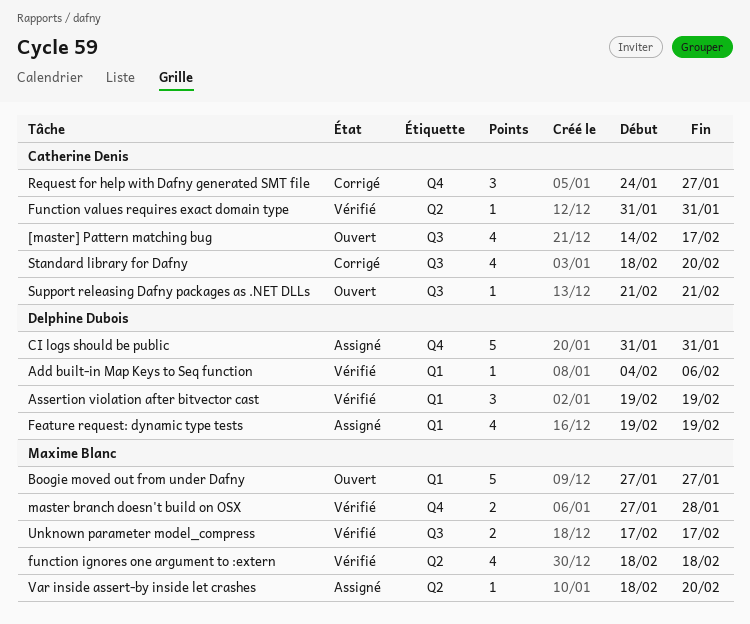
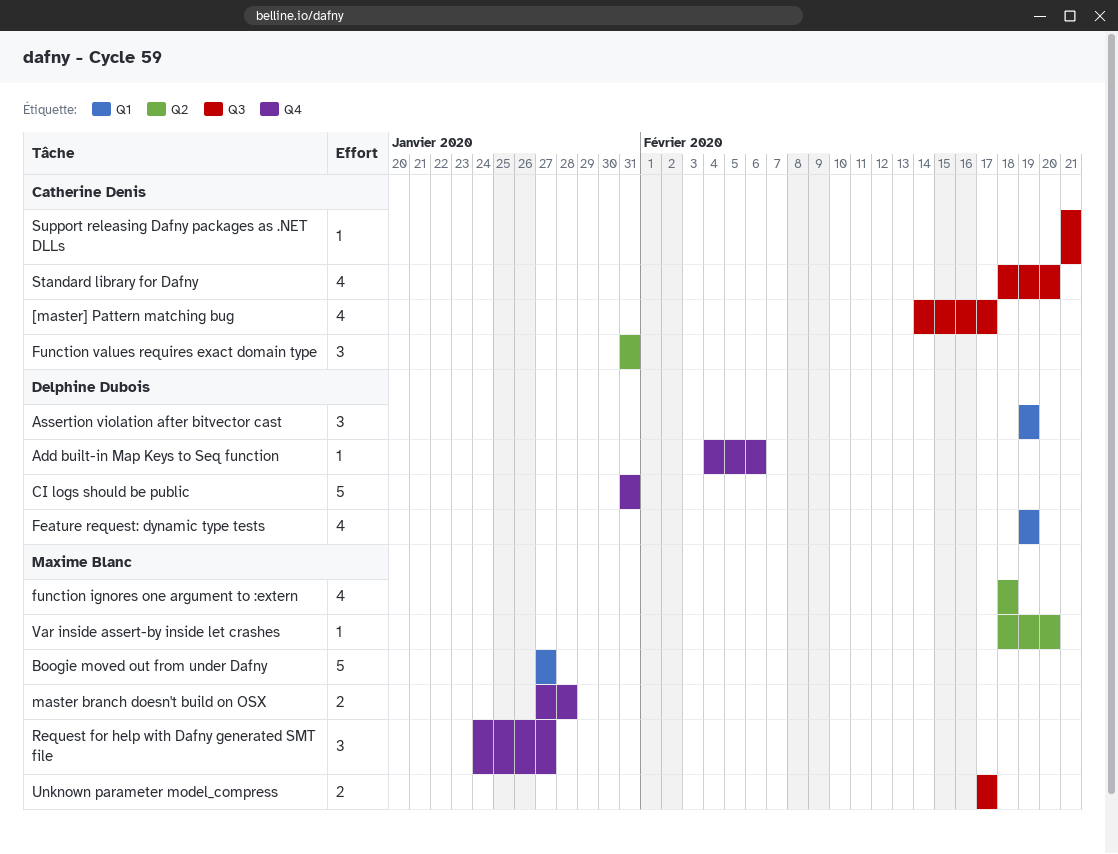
Add built-in Map Keys to Seq function, label: Q1 -> Q4
Function values requires exact domain type, estimate: 1 -> 3
Request for help with Dafny generated SMT file, owner: Catherine Denis -> Maxime Blanc

